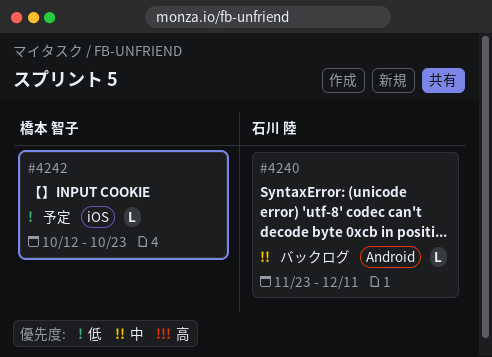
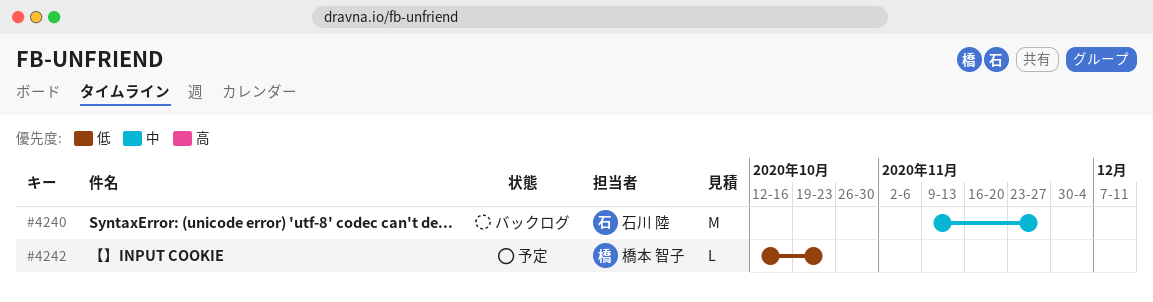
#4240, estimate: L -> M
#4240, start: Nov 23 -> Nov 9
#4240, due: Dec 11 -> Nov 27

